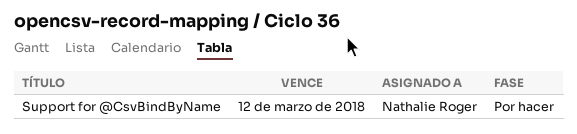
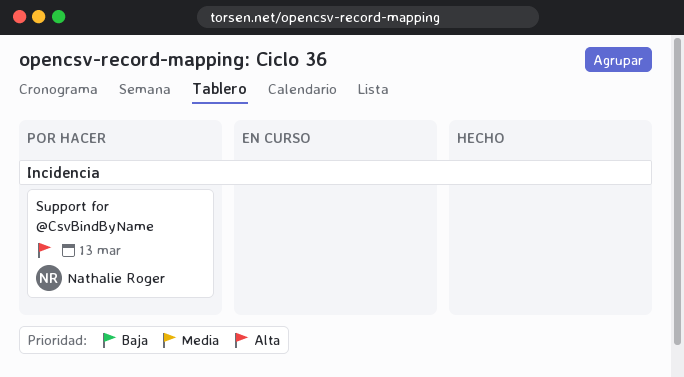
Support for @CsvBindByName, due: Mar 12 -> Mar 13

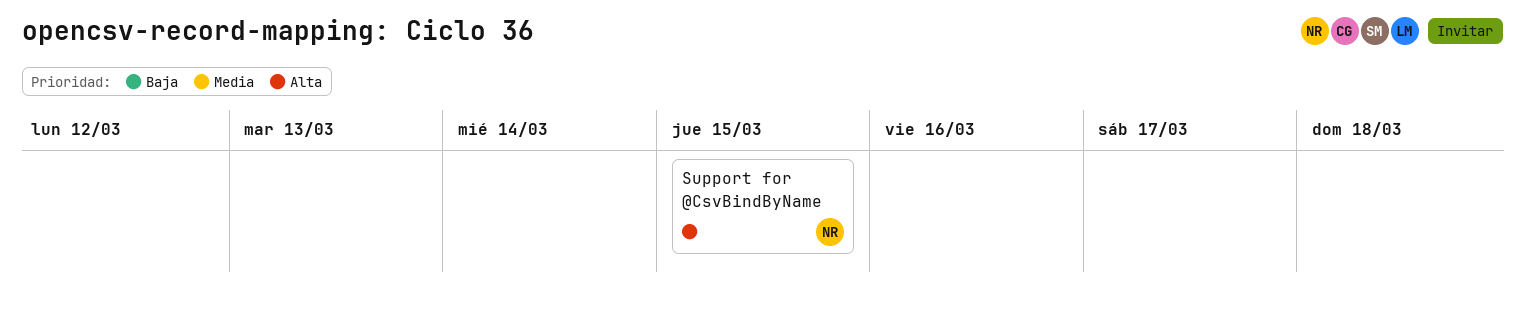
Support for @CsvBindByName, due: Mar 13 -> Mar 15

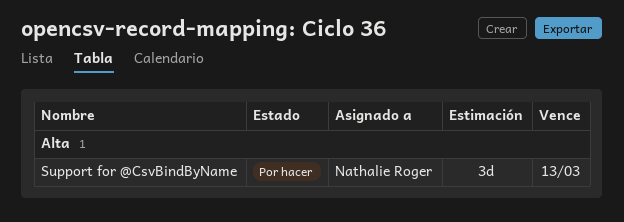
Support for @CsvBindByName, due: Mar 15 -> Mar 13

